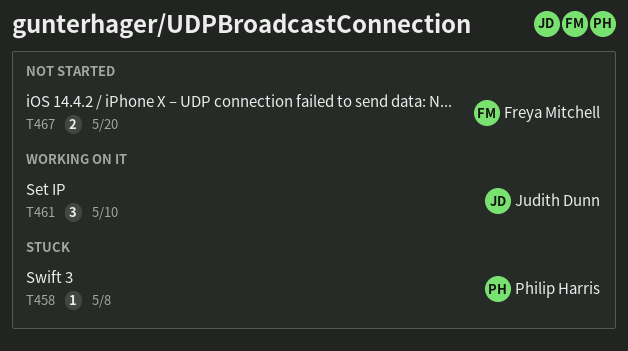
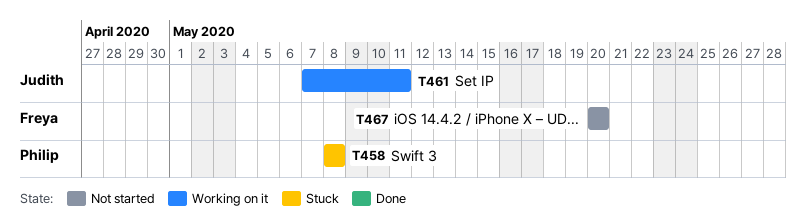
T461, due: May 10 -> May 11

